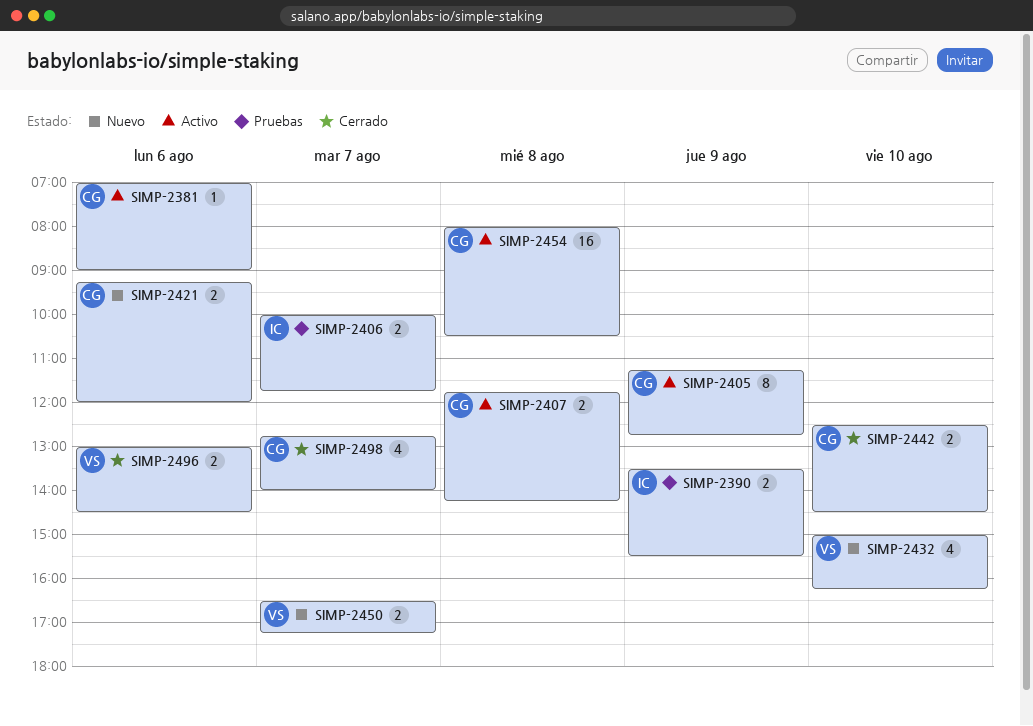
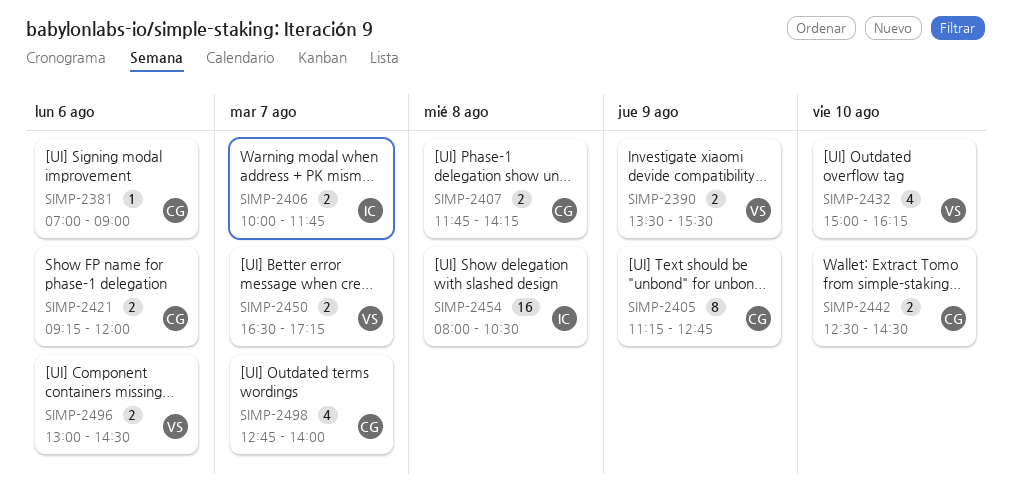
SIMP-2390, owner: IC -> VS
SIMP-2454, owner: CG -> IC

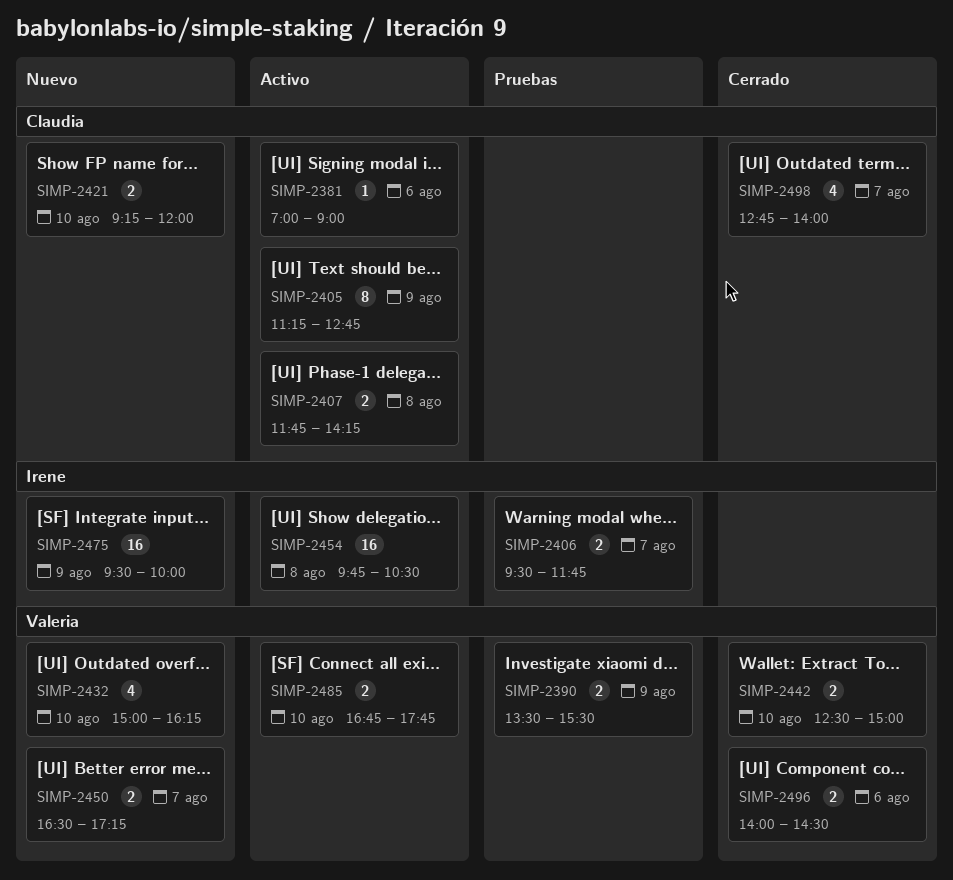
SIMP-2406, begins: 10:00 -> 09:30
SIMP-2421, day: Aug 6 -> Aug 10
SIMP-2442, owner: Claudia -> Valeria
SIMP-2442, ends: 14:30 -> 15:00
SIMP-2454, begins: 08:00 -> 09:45
SIMP-2475: none -> present
SIMP-2485: none -> present
SIMP-2496, begins: 13:00 -> 14:00

